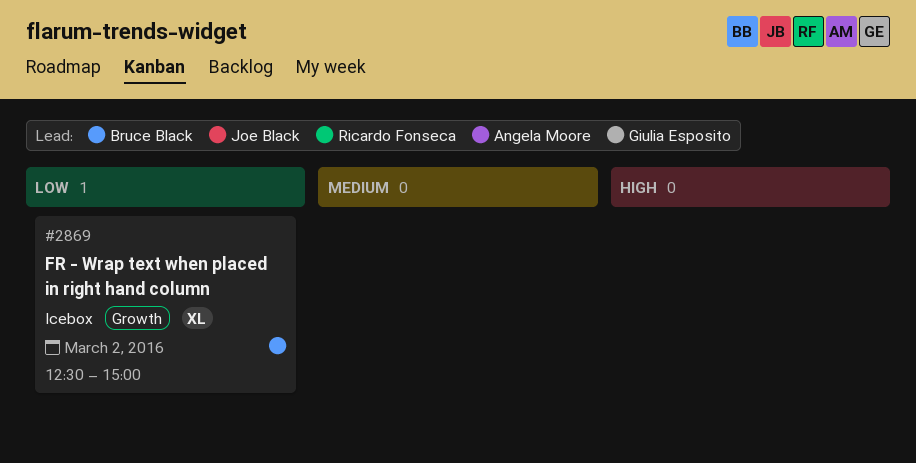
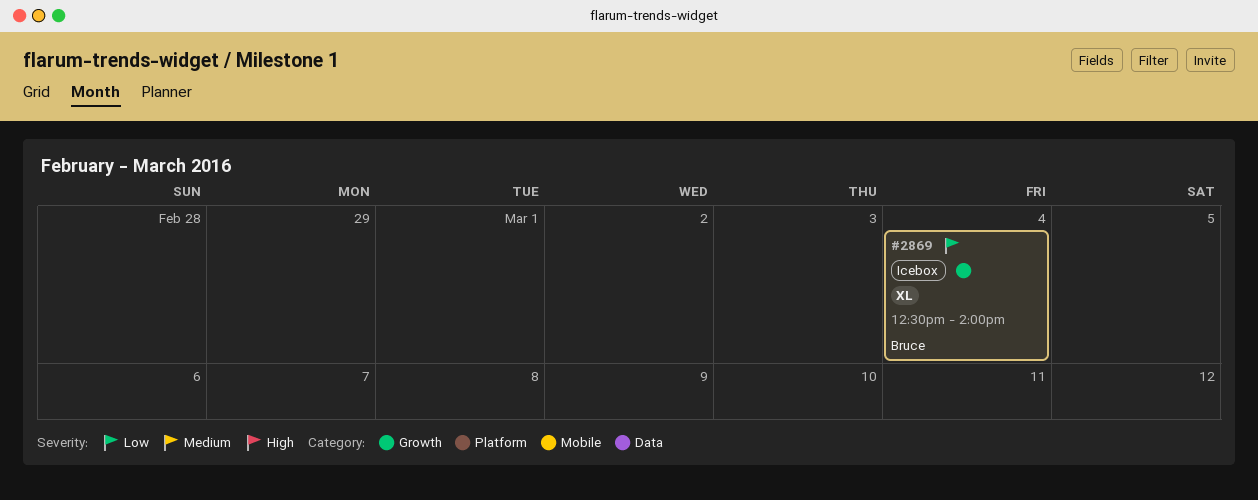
#2869, day: Mar 2 -> Mar 4
#2869, ends: 15:00 -> 14:00

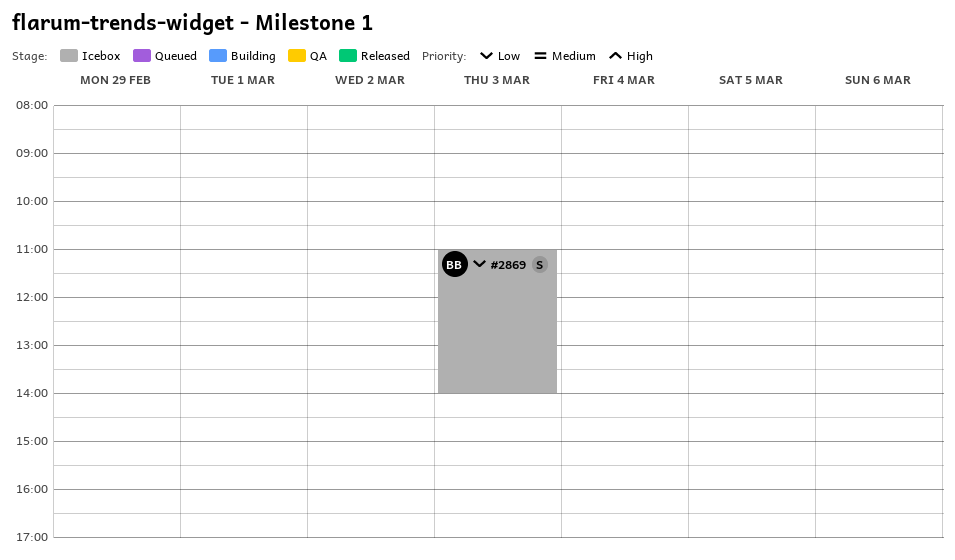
#2869, estimate: XL -> S
#2869, day: Mar 4 -> Mar 3
#2869, begins: 12:30 -> 11:00

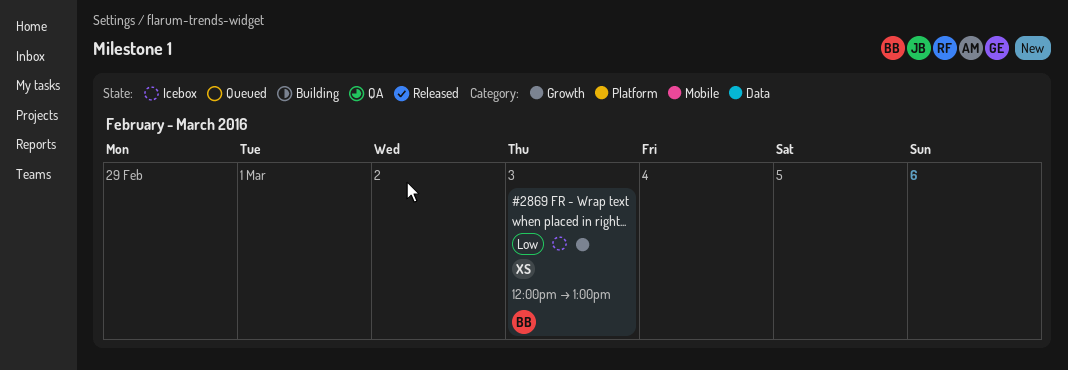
#2869, estimate: S -> XS
#2869, begins: 11:00 -> 12:00
#2869, ends: 14:00 -> 13:00

